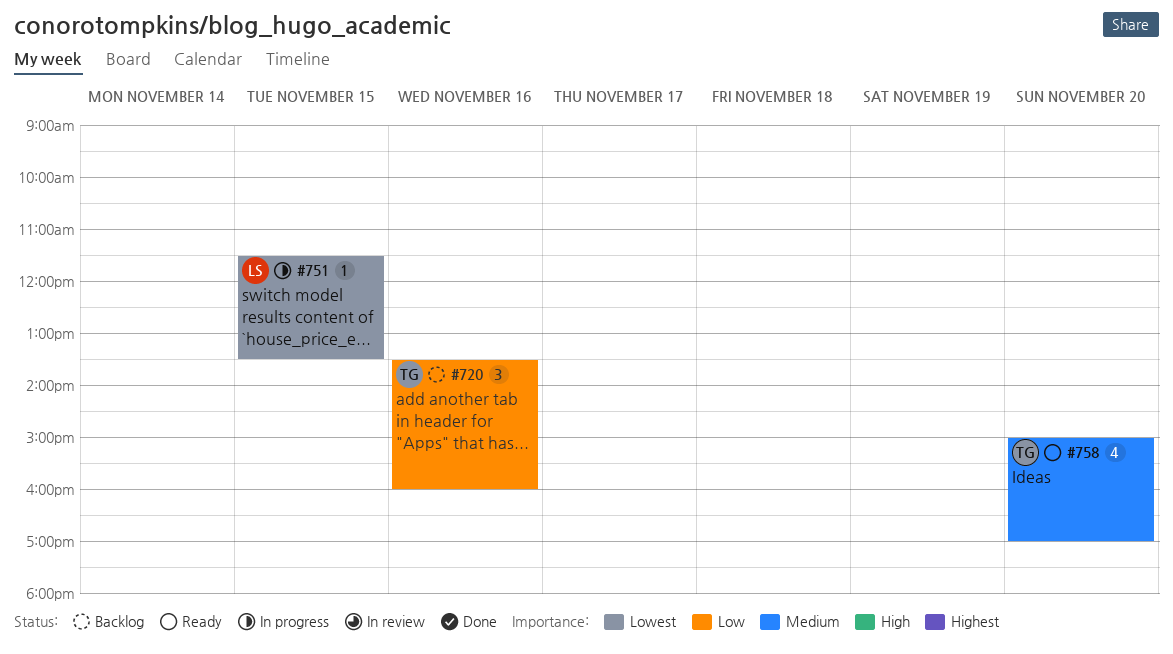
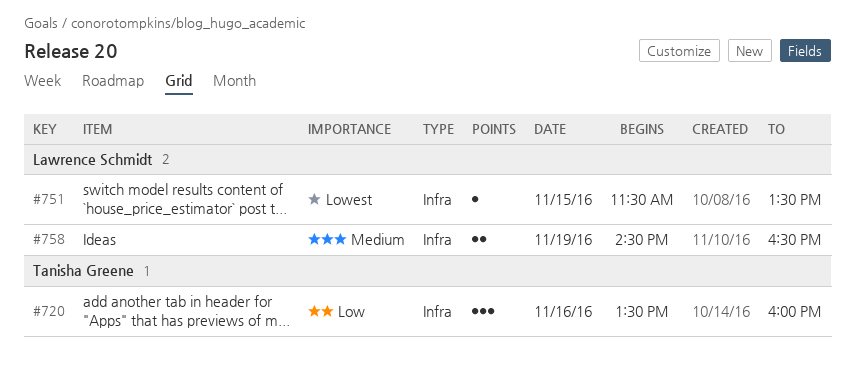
#758, owner: Tanisha Greene -> Lawrence Schmidt
#758, estimate: 4 -> 2
#758, day: Nov 20 -> Nov 19
#758, begins: 15:00 -> 14:30
#758, ends: 17:00 -> 16:30

